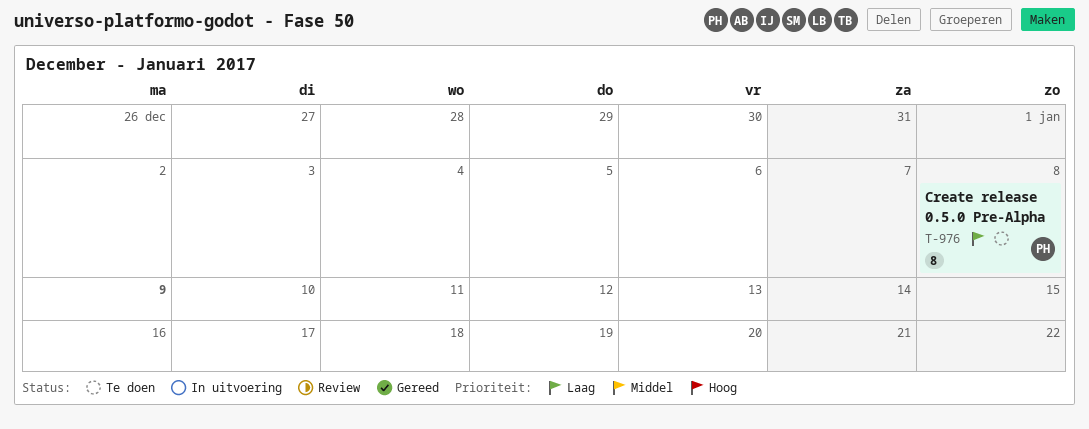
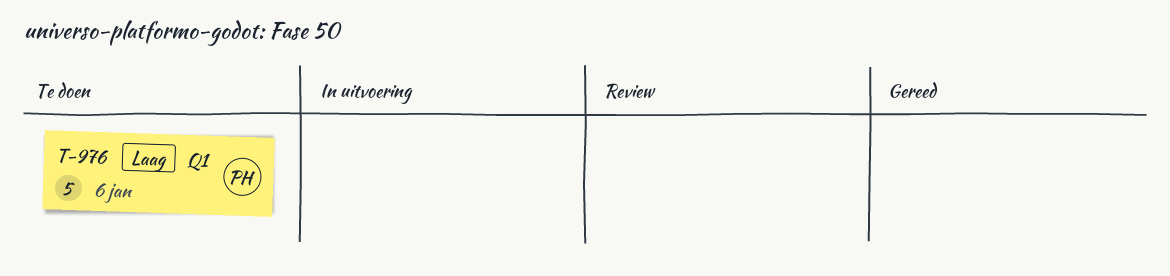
T-976, estimate: 8 -> 5
T-976, due: Jan 8 -> Jan 6

